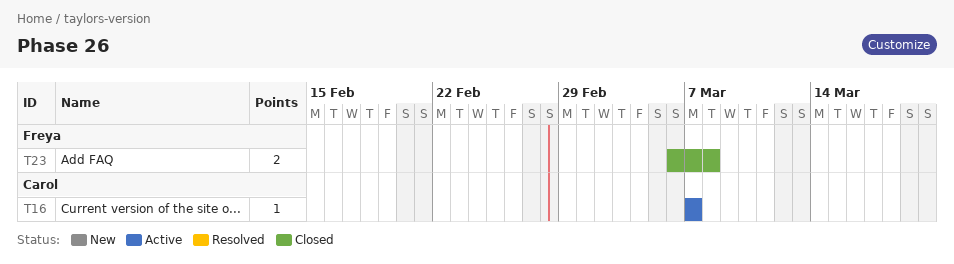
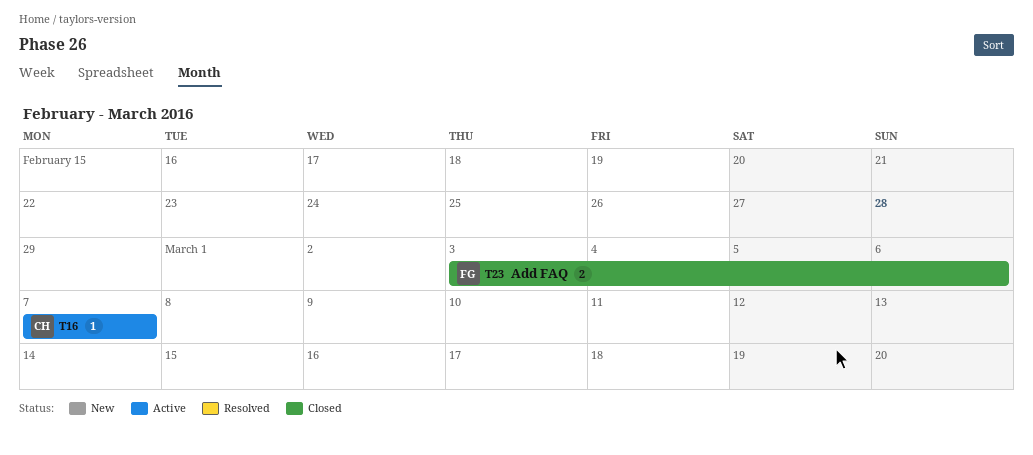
T23, start: Mar 6 -> Mar 3
T23, due: Mar 8 -> Mar 6

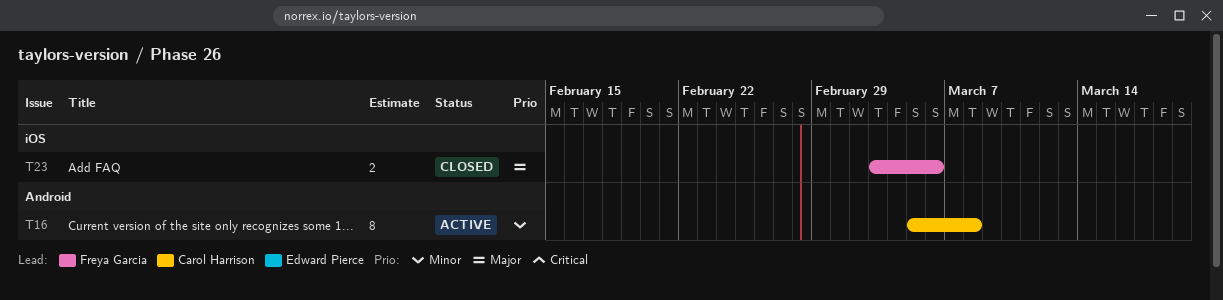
T16, estimate: 1 -> 8
T16, start: Mar 7 -> Mar 5
T16, due: Mar 7 -> Mar 8

